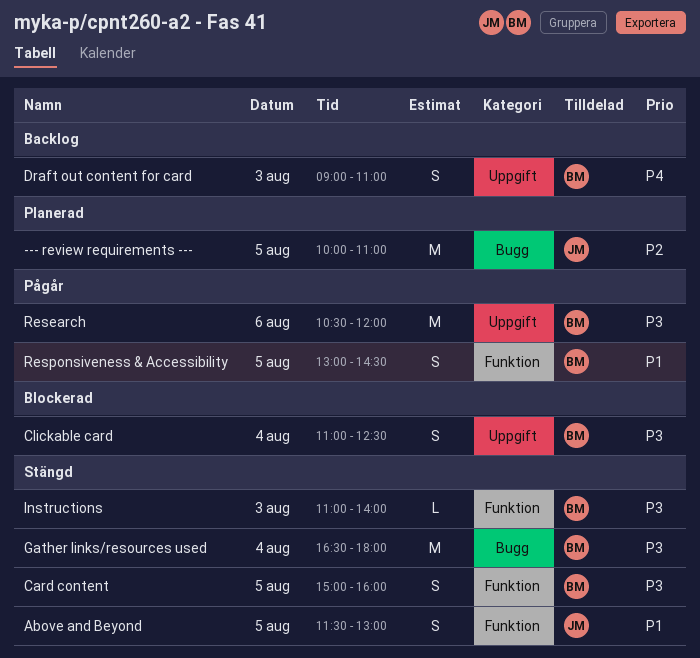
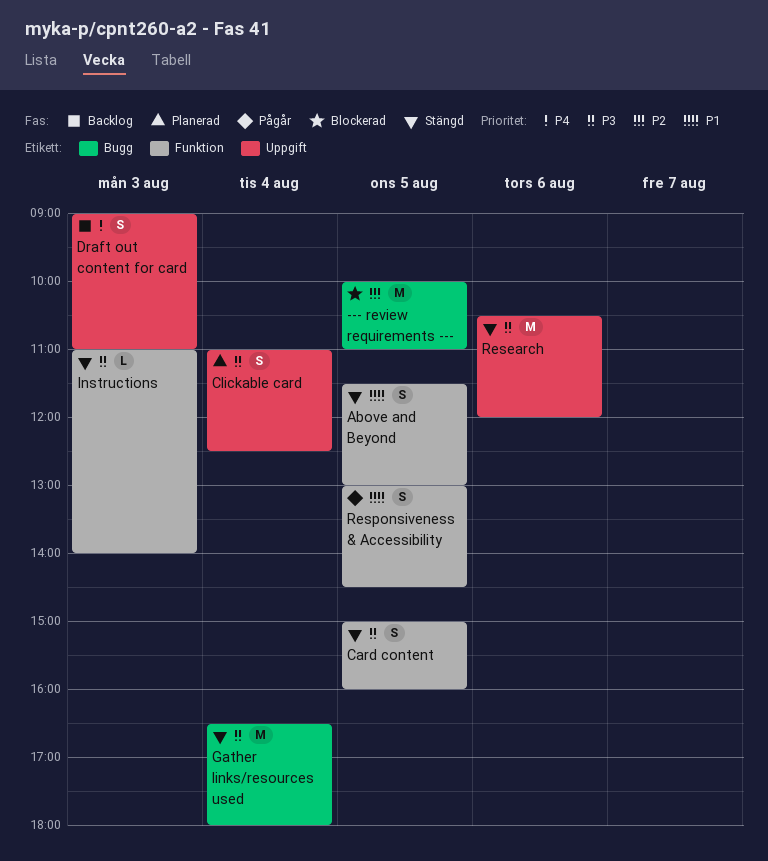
--- review requirements ---, status: Planerad -> Blockerad
Clickable card, status: Blockerad -> Planerad
Research, status: Pågår -> Stängd

